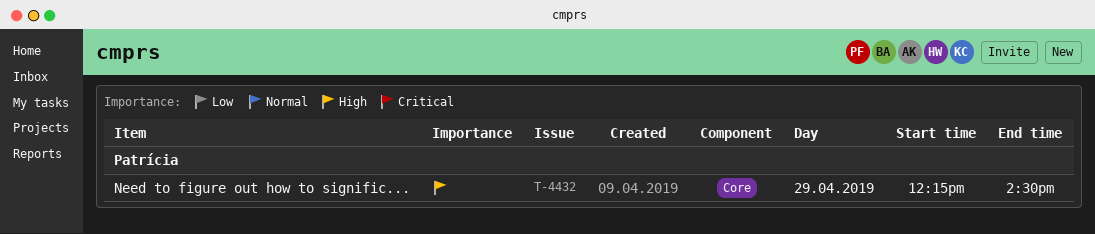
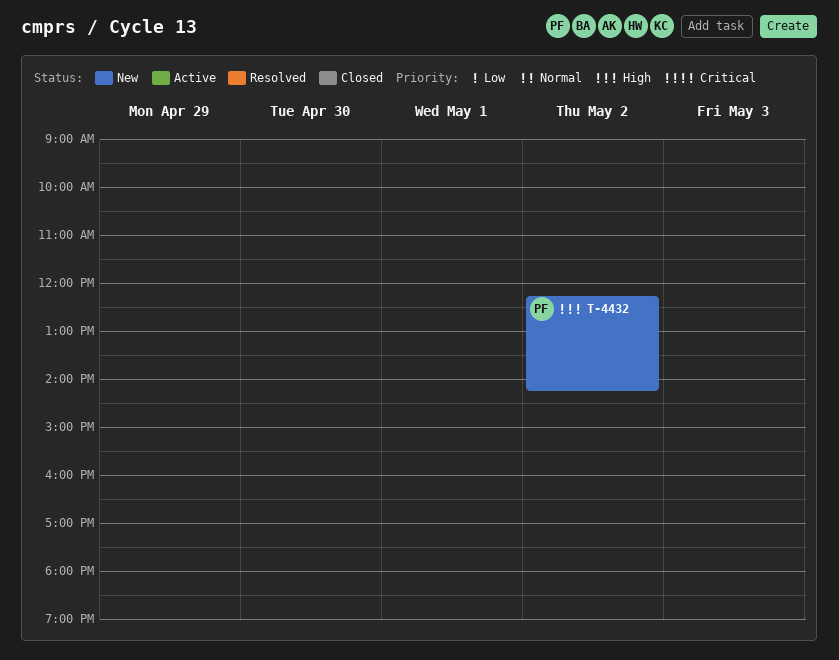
T-4432, day: Apr 29 -> May 2
T-4432, ends: 14:30 -> 14:15

